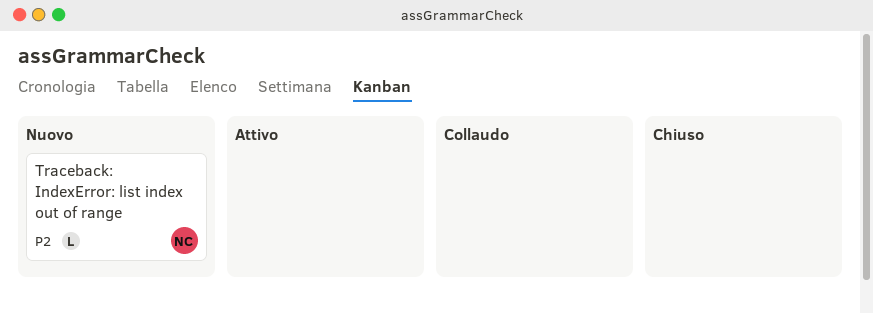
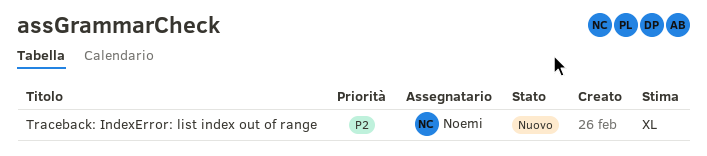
Traceback: IndexError: list index out of range, estimate: L -> XL

